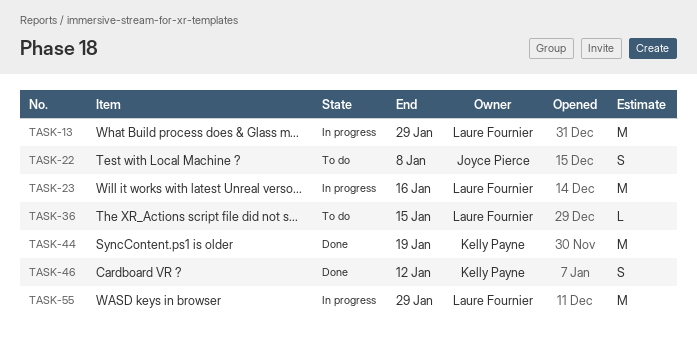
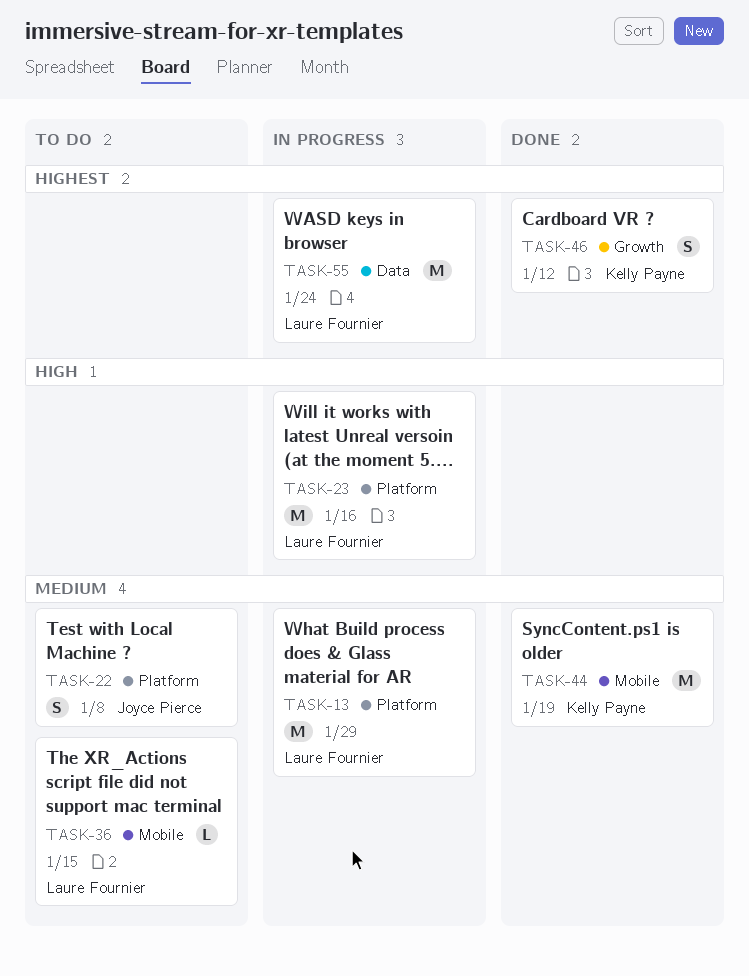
TASK-55, due: Jan 29 -> Jan 24

